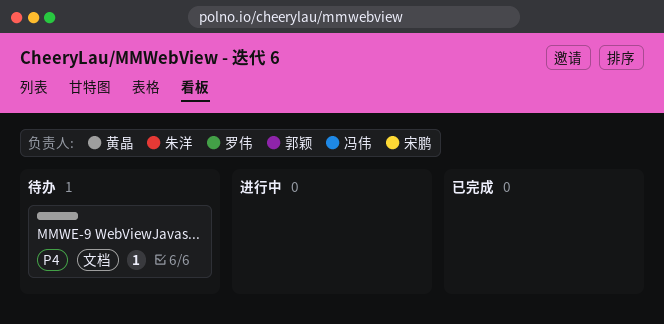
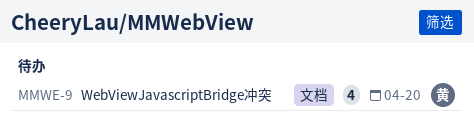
MMWE-9, estimate: 1 -> 4

